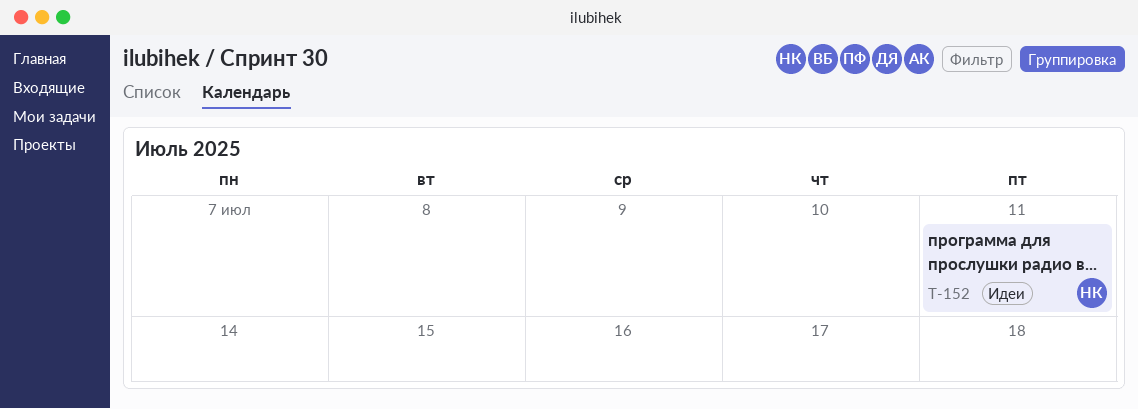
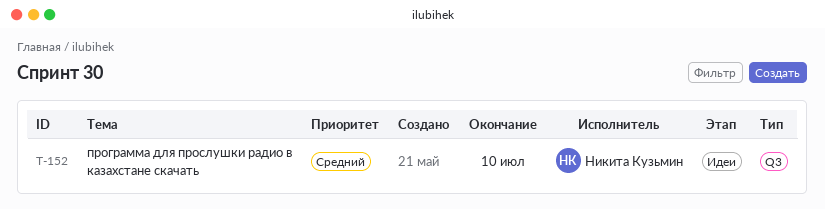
T-152, due: Jul 11 -> Jul 10

